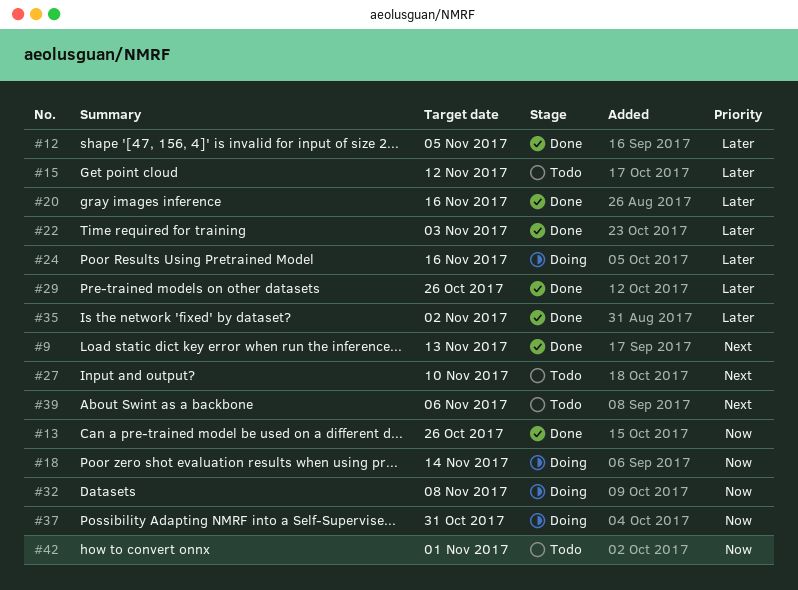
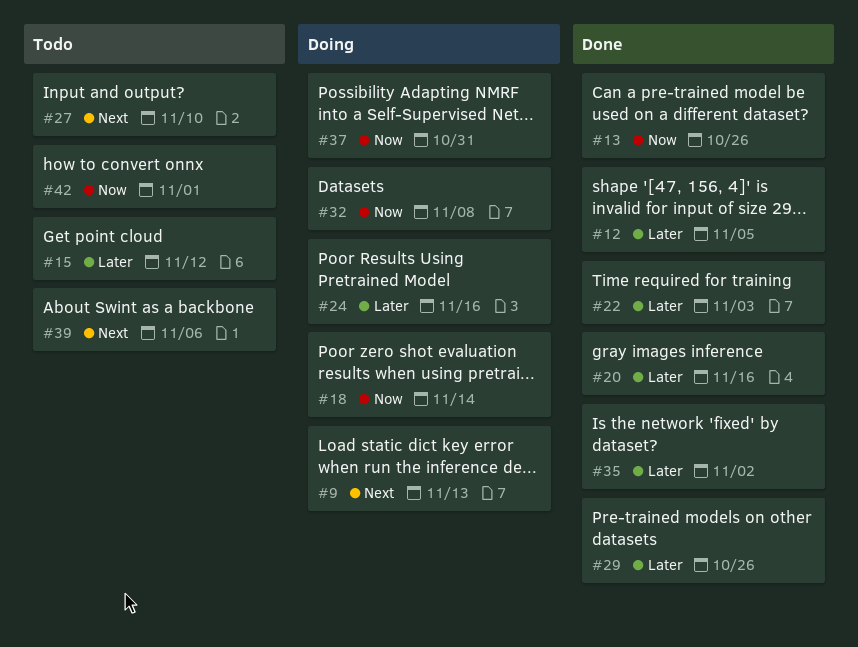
#9, status: Done -> Doing

